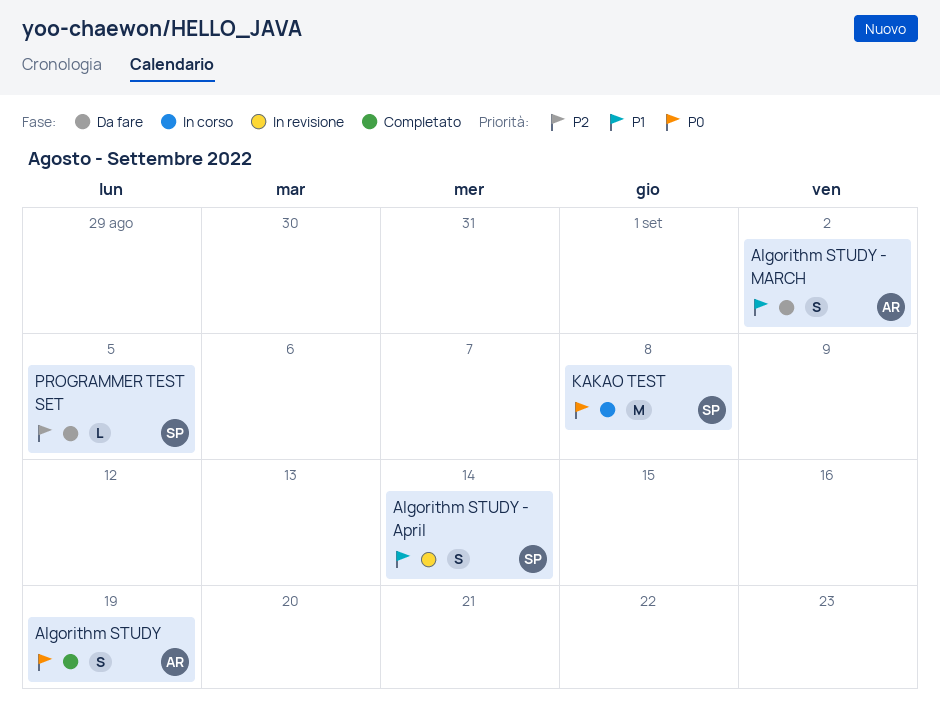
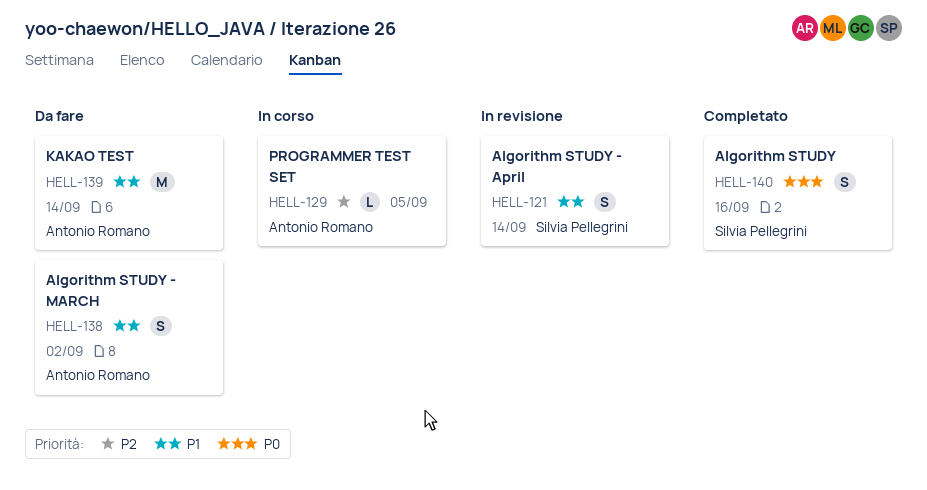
Algorithm STUDY, owner: Antonio Romano -> Silvia Pellegrini
Algorithm STUDY, due: Sep 19 -> Sep 16
KAKAO TEST, status: In corso -> Da fare
KAKAO TEST, owner: Silvia Pellegrini -> Antonio Romano
KAKAO TEST, priority: P0 -> P1
KAKAO TEST, due: Sep 8 -> Sep 14
PROGRAMMER TEST SET, status: Da fare -> In corso
PROGRAMMER TEST SET, owner: Silvia Pellegrini -> Antonio Romano

